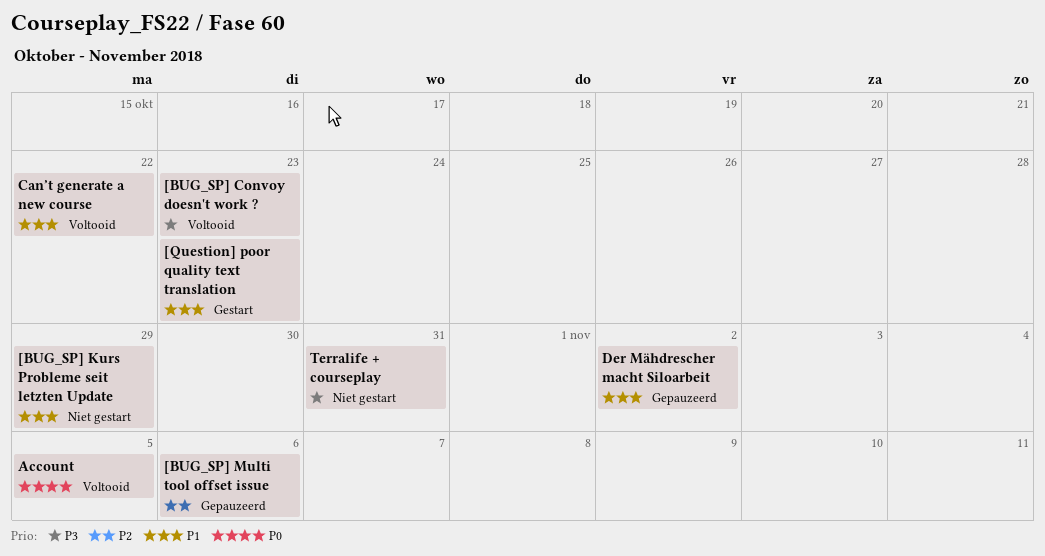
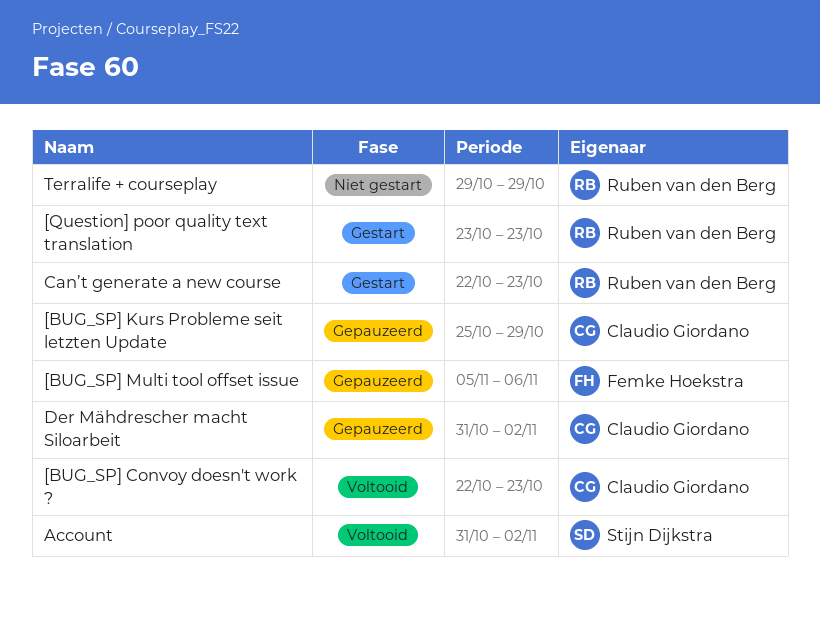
[BUG_SP] Kurs Probleme seit letzten Update, status: Niet gestart -> Gepauzeerd
Account, due: Nov 5 -> Nov 2
Can’t generate a new course, status: Voltooid -> Gestart
Can’t generate a new course, due: Oct 22 -> Oct 23
Terralife + courseplay, due: Oct 31 -> Oct 29

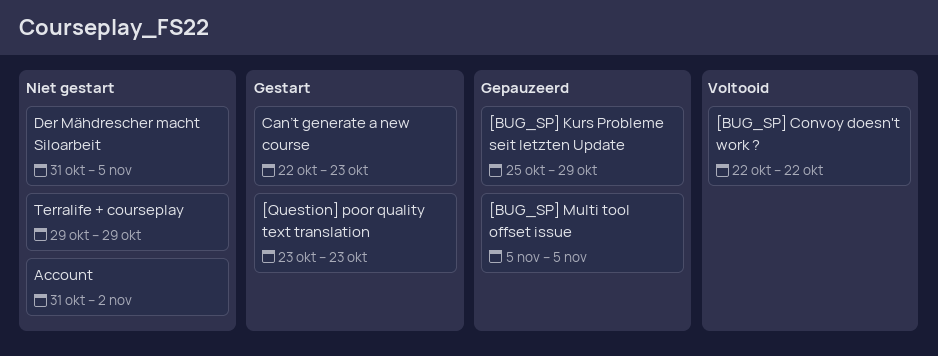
[BUG_SP] Convoy doesn't work ?, due: Oct 23 -> Oct 22
[BUG_SP] Multi tool offset issue, due: Nov 6 -> Nov 5
Account, status: Voltooid -> Niet gestart
Der Mähdrescher macht Siloarbeit, status: Gepauzeerd -> Niet gestart
Der Mähdrescher macht Siloarbeit, due: Nov 2 -> Nov 5

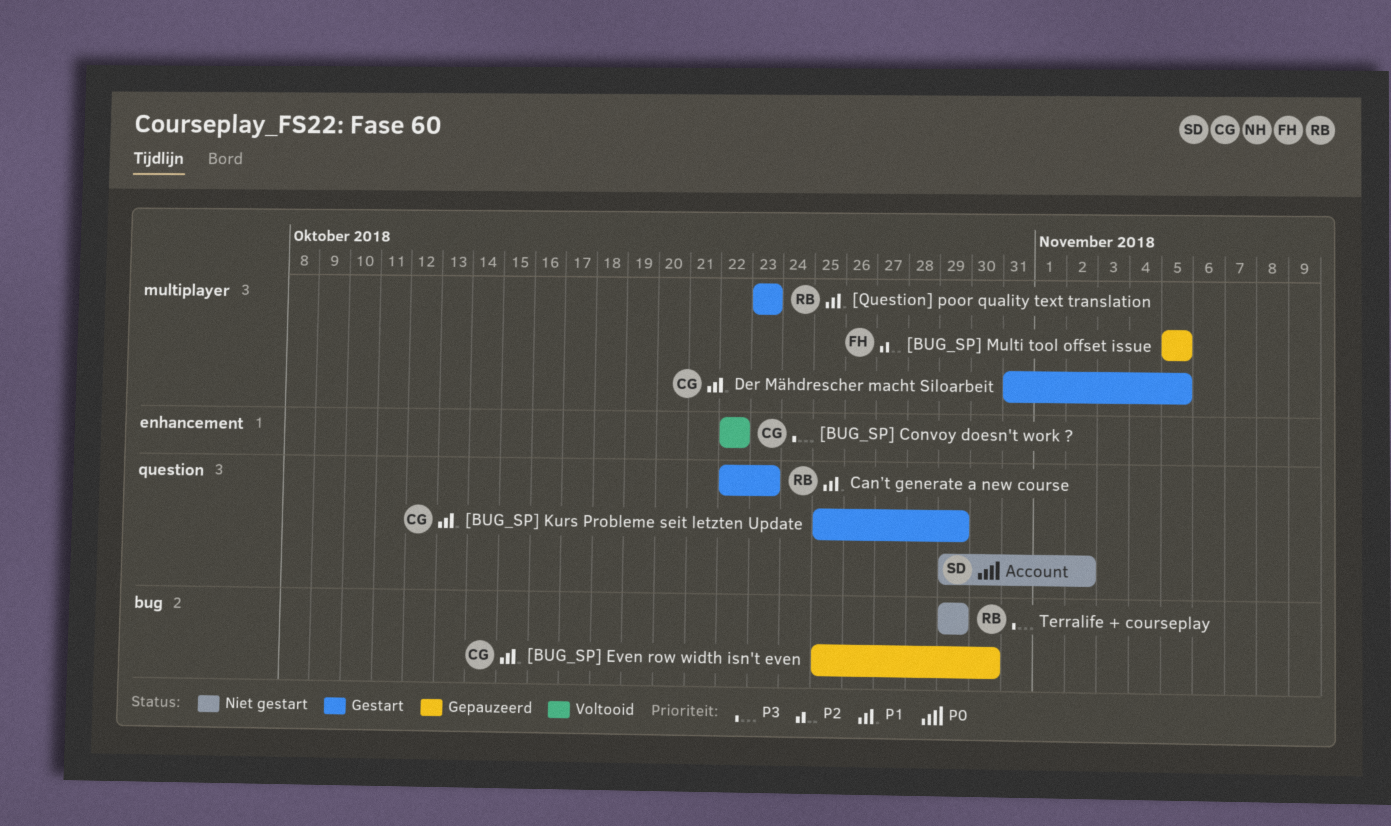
[BUG_SP] Even row width isn't even: none -> present
[BUG_SP] Kurs Probleme seit letzten Update, status: Gepauzeerd -> Gestart
Account, start: Oct 31 -> Oct 29
Der Mähdrescher macht Siloarbeit, status: Niet gestart -> Gestart

